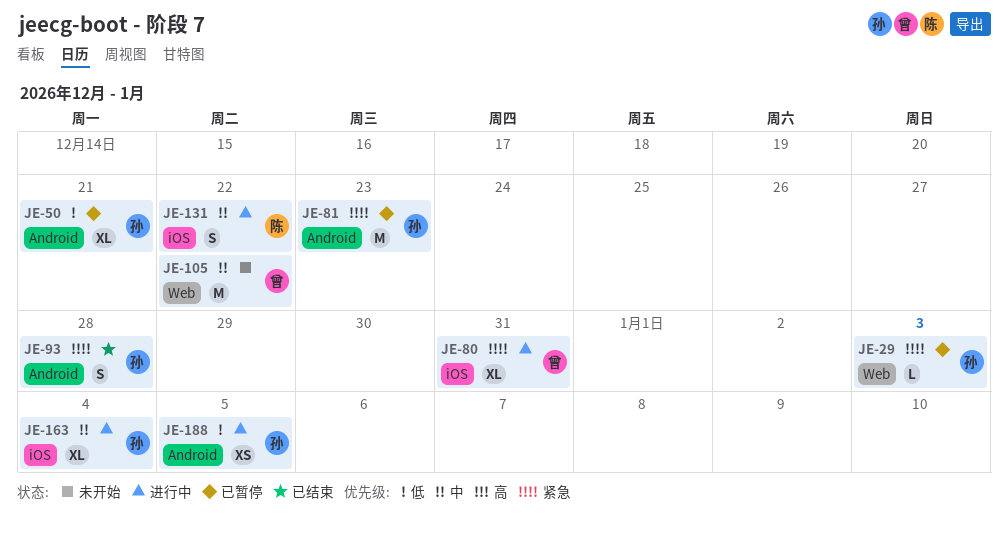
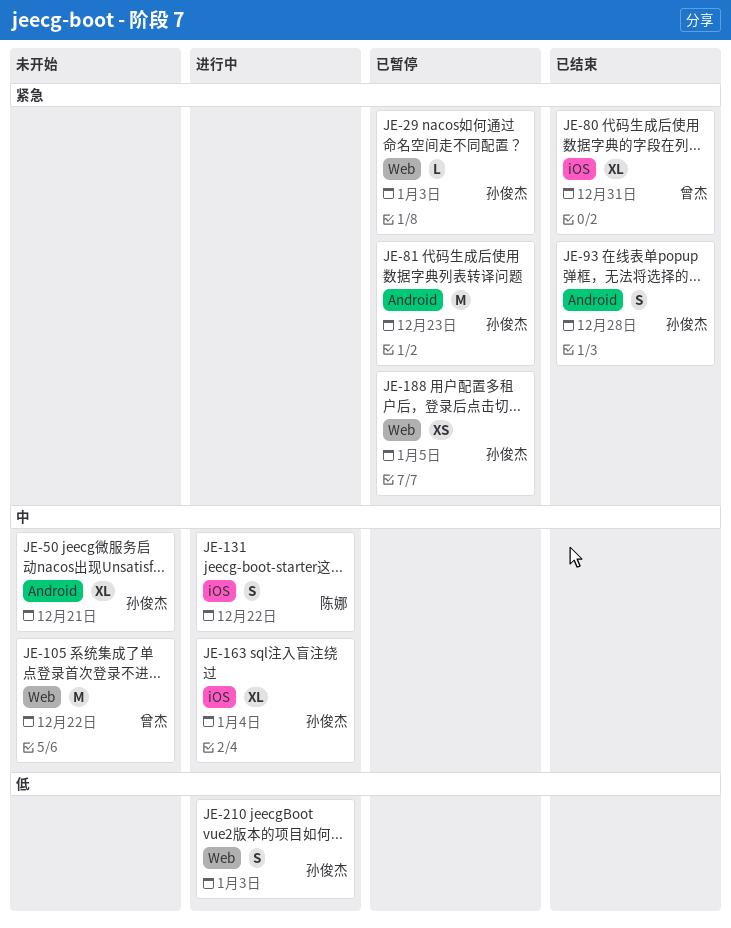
JE-50, status: 已暂停 -> 未开始
JE-50, priority: 低 -> 中
JE-80, status: 进行中 -> 已结束
JE-188, status: 进行中 -> 已暂停
JE-188, priority: 低 -> 紧急
JE-188, label: Android -> Web
JE-210: none -> present

